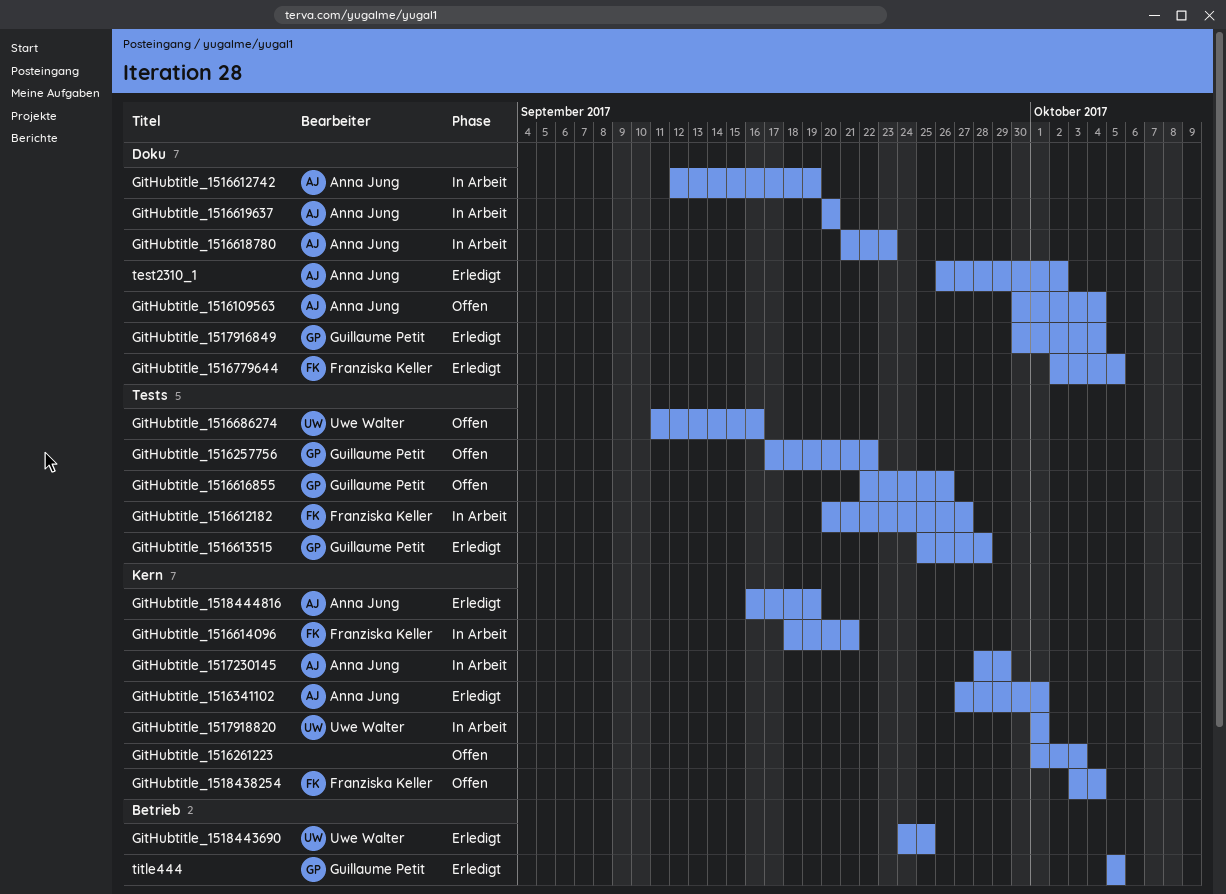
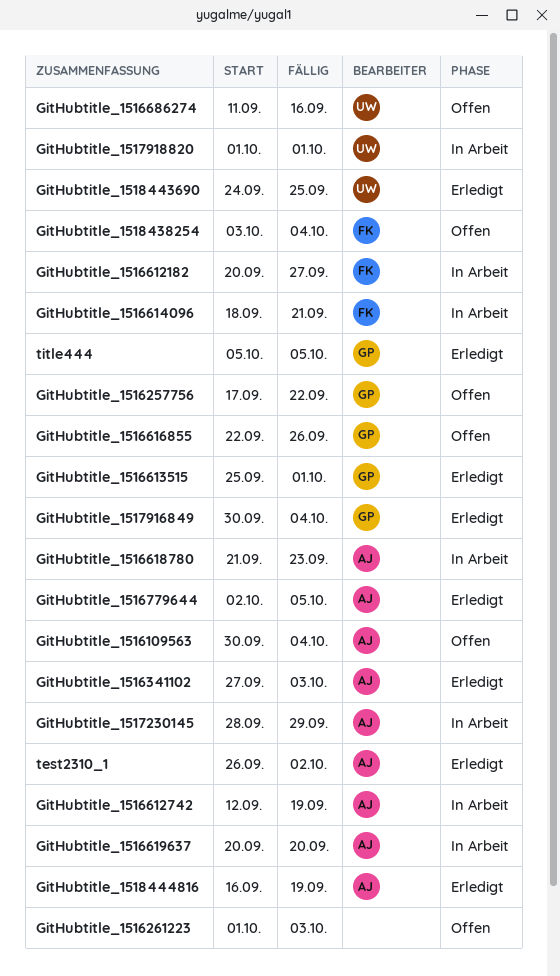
GitHubtitle_1516341102, due: Oct 1 -> Oct 3
GitHubtitle_1516613515, due: Sep 28 -> Oct 1
GitHubtitle_1516779644, owner: Franziska Keller -> Anna Jung

